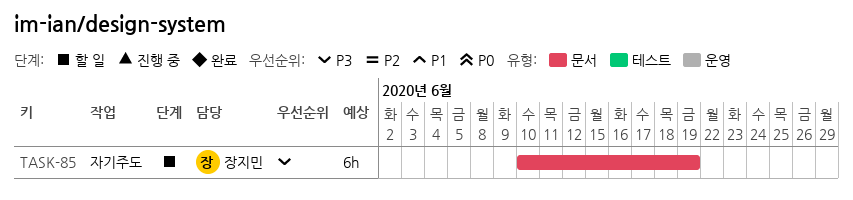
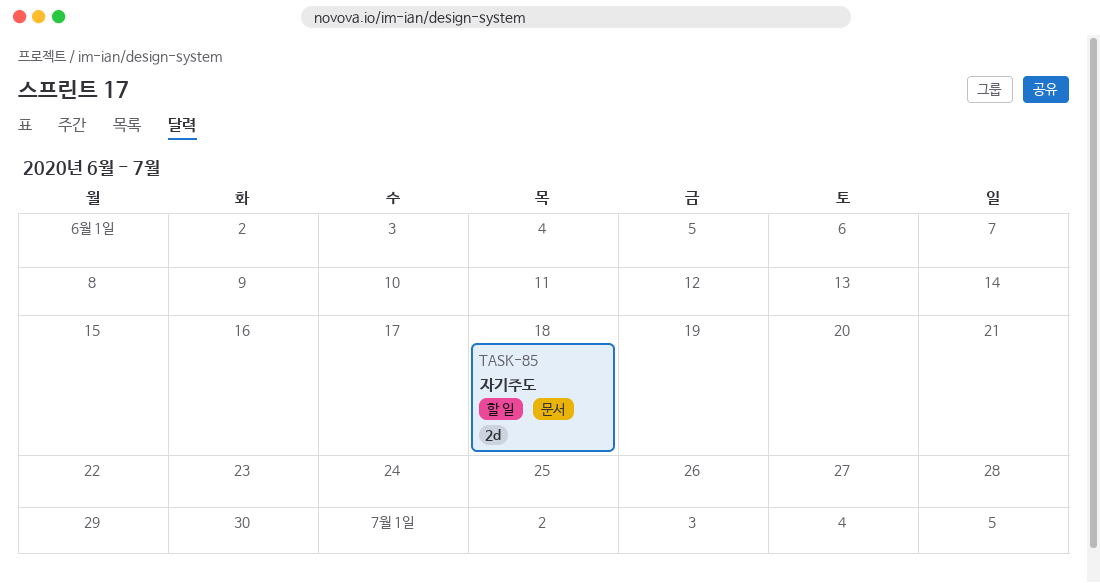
TASK-85, estimate: 6h -> 2d
TASK-85, due: Jun 19 -> Jun 18

